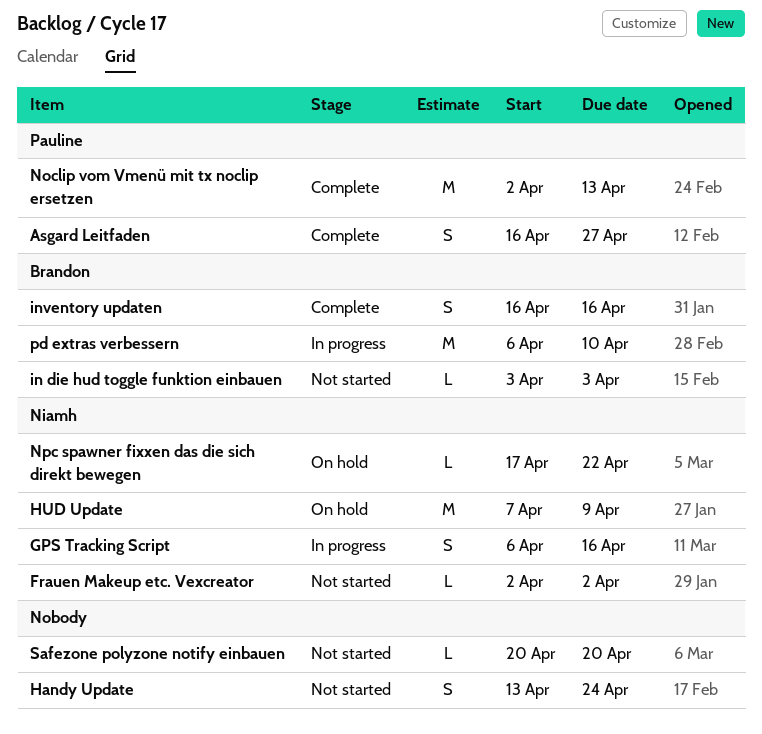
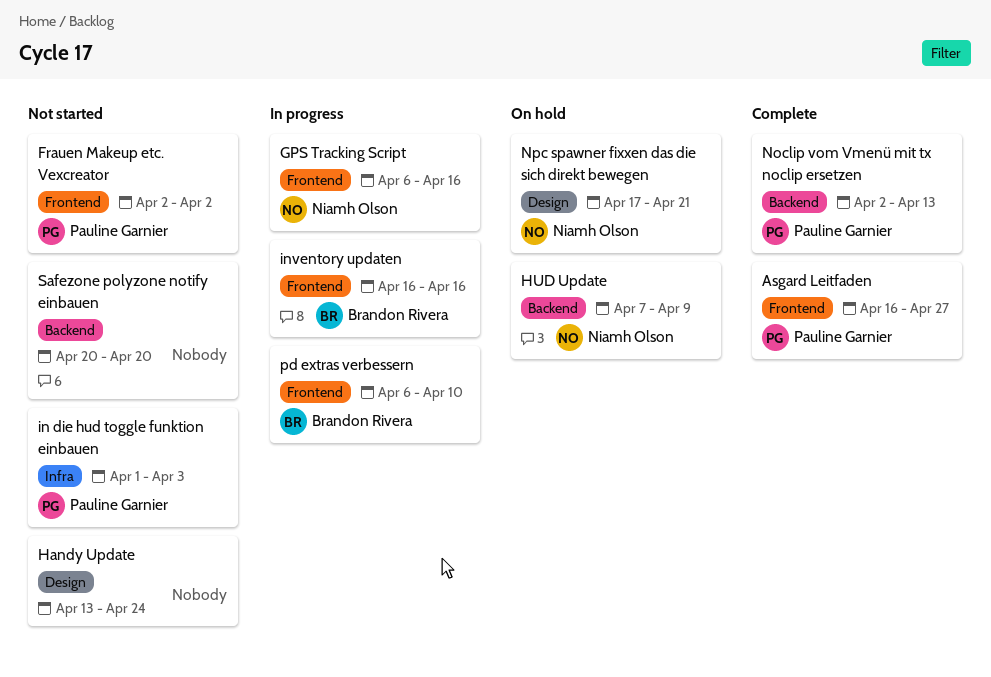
Frauen Makeup etc. Vexcreator, owner: Niamh Olson -> Pauline Garnier
in die hud toggle funktion einbauen, owner: Brandon Rivera -> Pauline Garnier
in die hud toggle funktion einbauen, start: Apr 3 -> Apr 1
inventory updaten, status: Complete -> In progress
Npc spawner fixxen das die sich direkt bewegen, due: Apr 22 -> Apr 21

